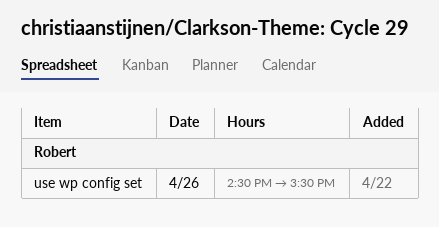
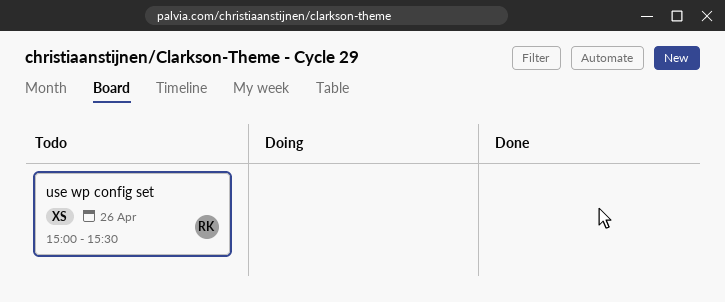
use wp config set, begins: 14:30 -> 15:00

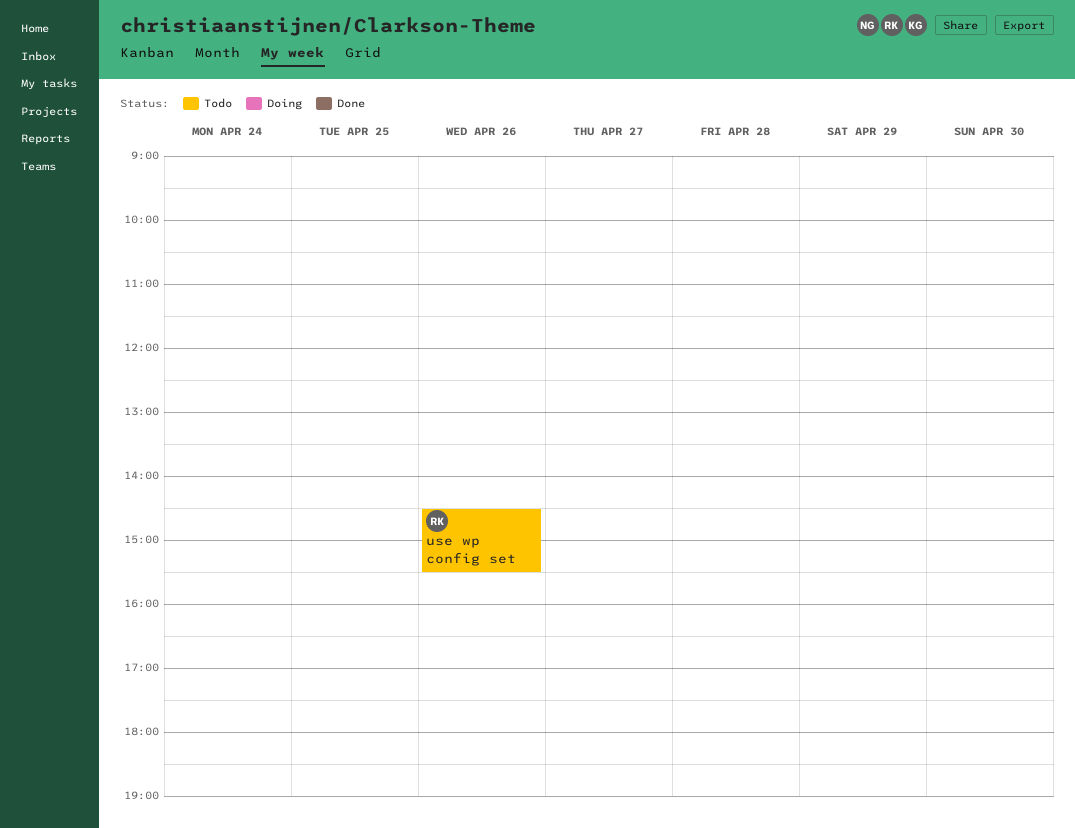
use wp config set, begins: 15:00 -> 14:30

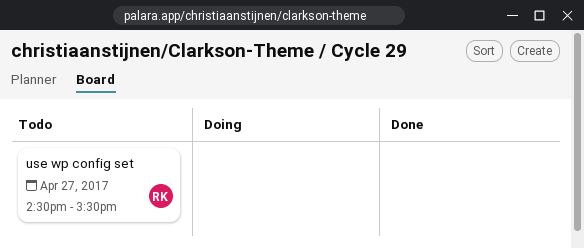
use wp config set, day: Apr 26 -> Apr 27

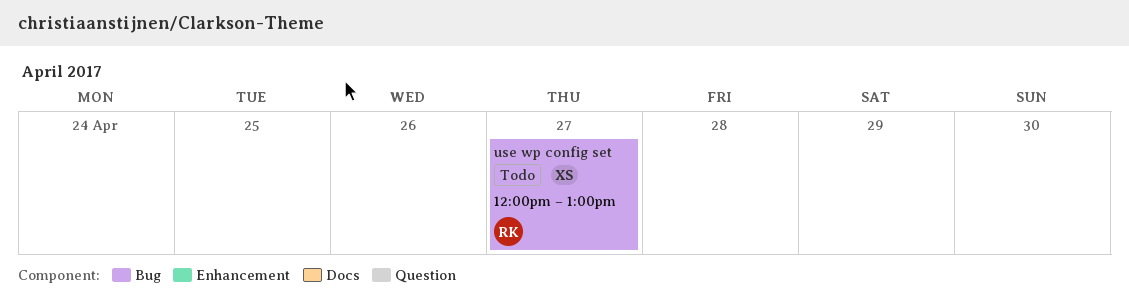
use wp config set, begins: 14:30 -> 12:00
use wp config set, ends: 15:30 -> 13:00

